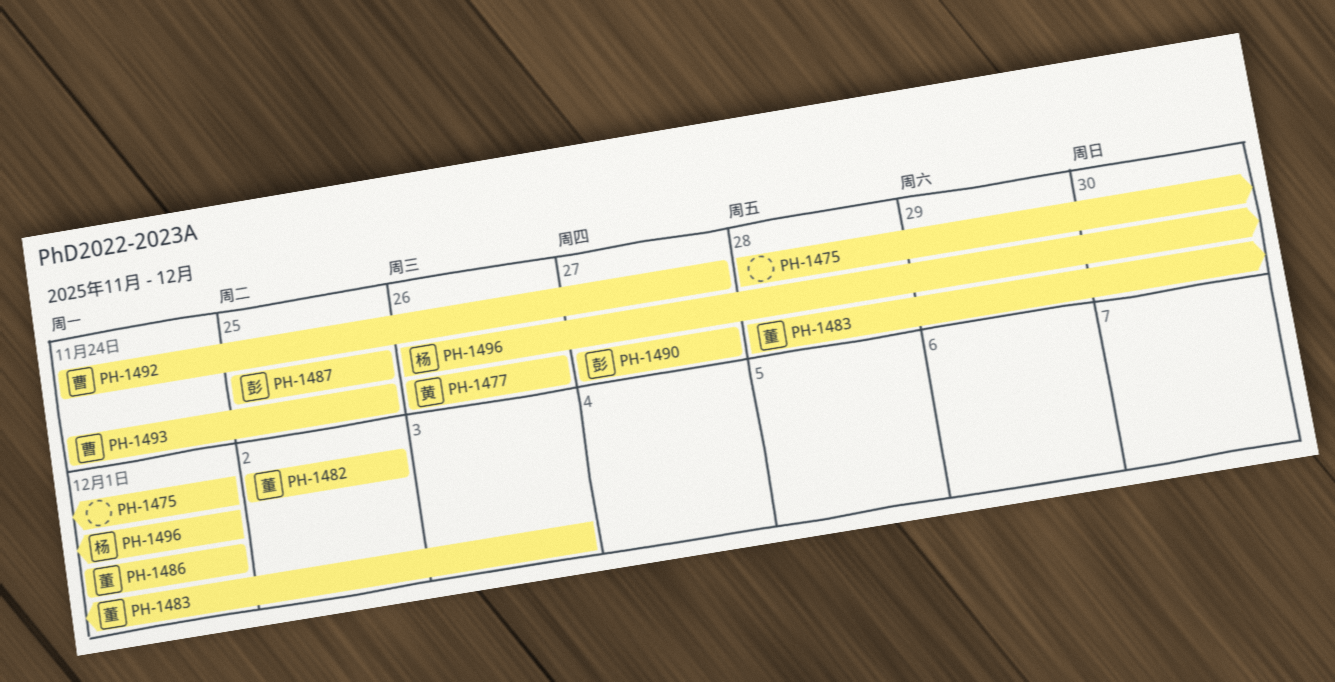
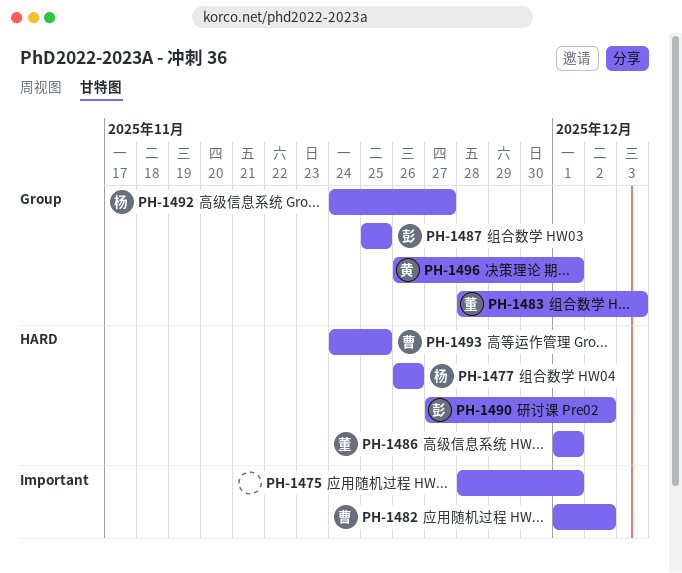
PH-1477, owner: 黄 -> 杨
PH-1482, owner: 董 -> 曹
PH-1482, start: Dec 2 -> Dec 1
PH-1490, due: Nov 27 -> Dec 2
PH-1492, owner: 曹 -> 杨
PH-1496, owner: 杨 -> 黄

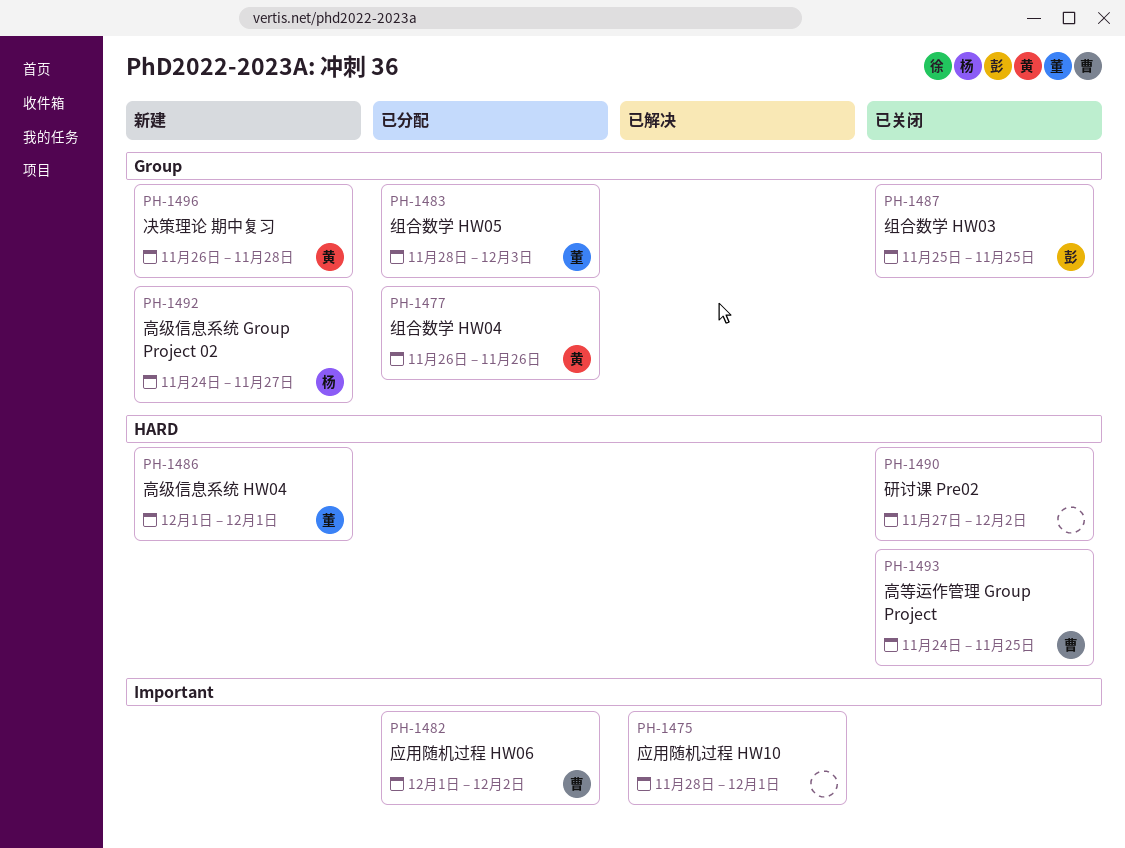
PH-1477, owner: 杨 -> 黄
PH-1477, label: HARD -> Group
PH-1490, owner: 彭 -> none
PH-1496, due: Dec 1 -> Nov 28

